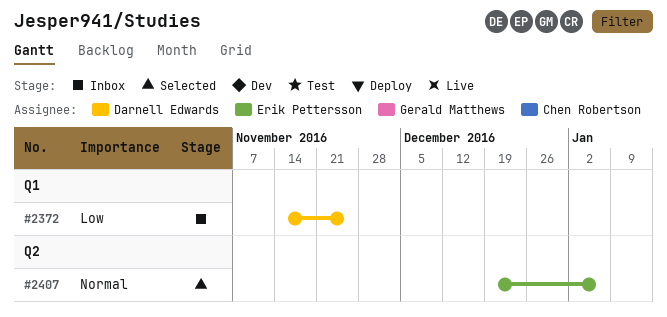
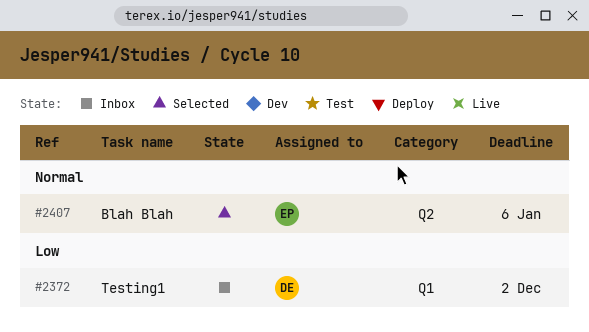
#2372, due: Nov 25 -> Dec 2

